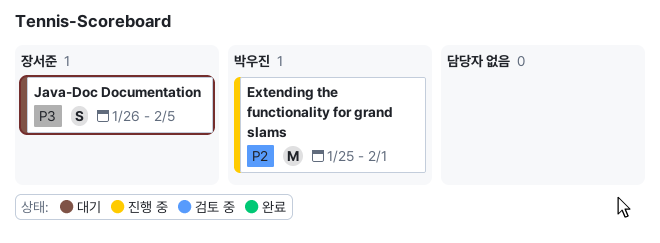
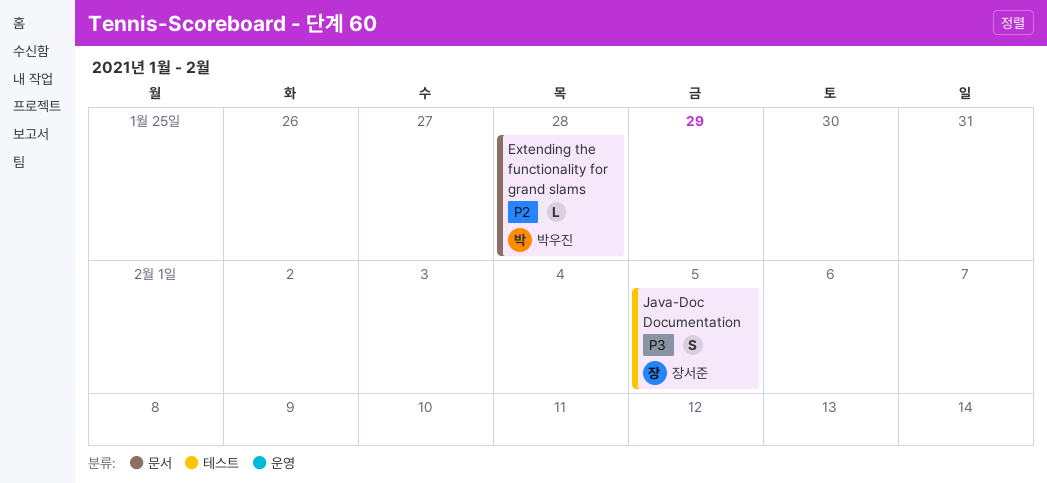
Extending the functionality for grand slams, estimate: M -> L
Extending the functionality for grand slams, due: Feb 1 -> Jan 28

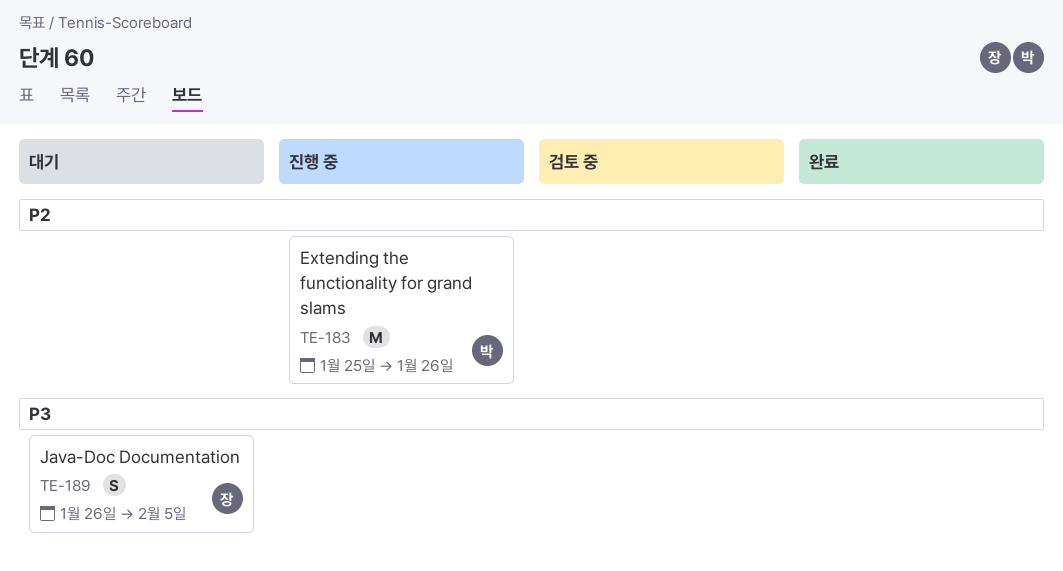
Extending the functionality for grand slams, estimate: L -> M
Extending the functionality for grand slams, due: Jan 28 -> Jan 26

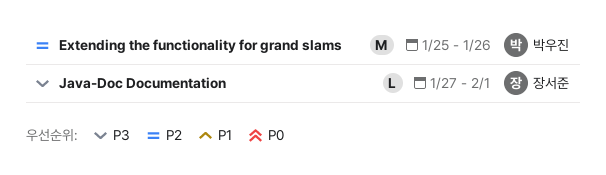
Java-Doc Documentation, estimate: S -> L
Java-Doc Documentation, start: Jan 26 -> Jan 27
Java-Doc Documentation, due: Feb 5 -> Feb 1

